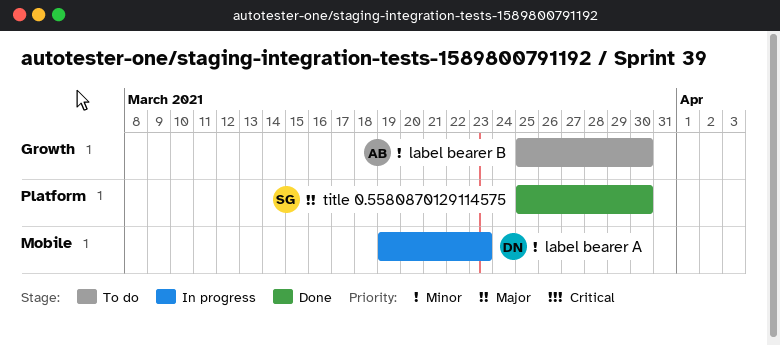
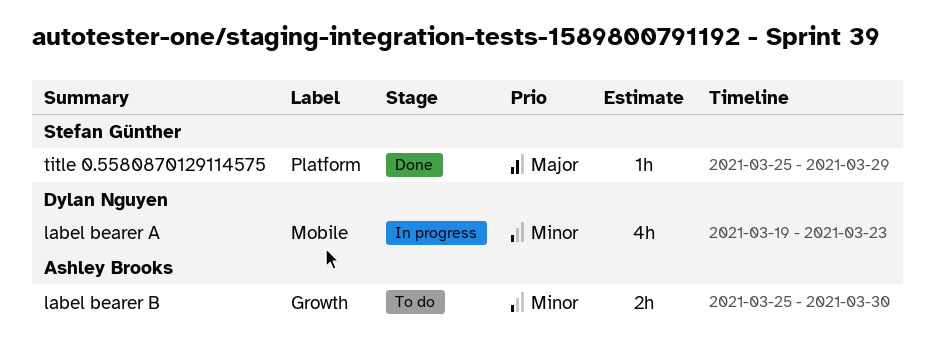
title 0.5580870129114575, due: Mar 30 -> Mar 29

